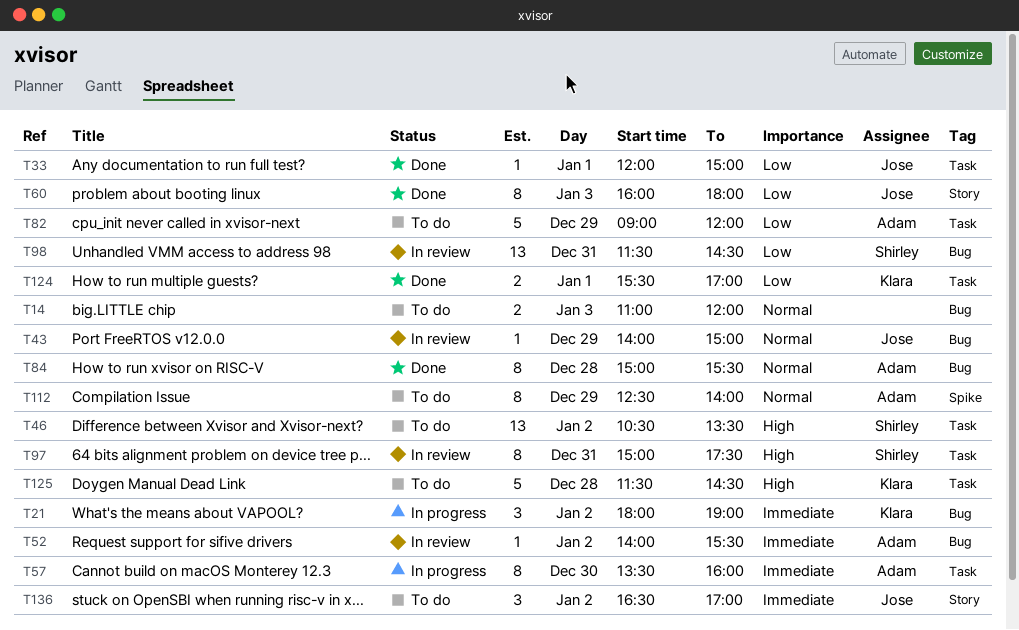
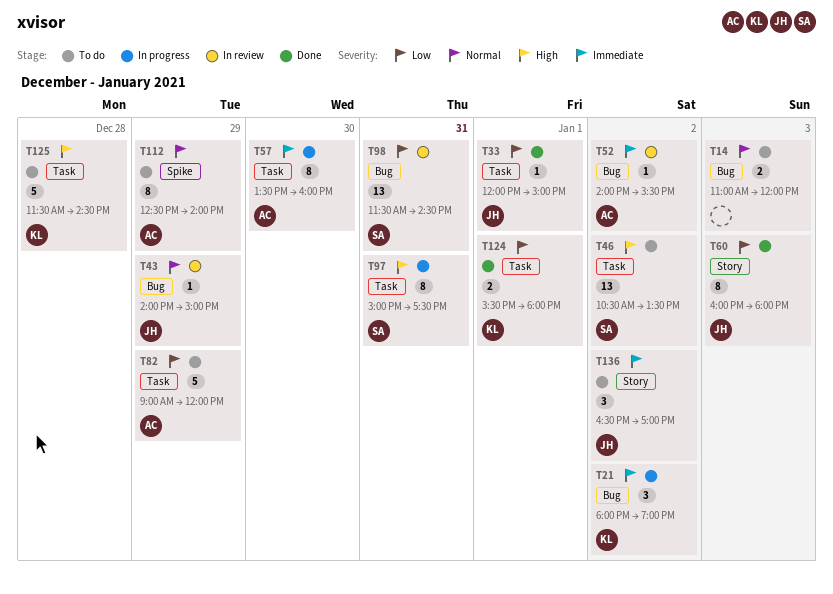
T84: present -> none
T97, status: In review -> In progress
T124, ends: 17:00 -> 18:00

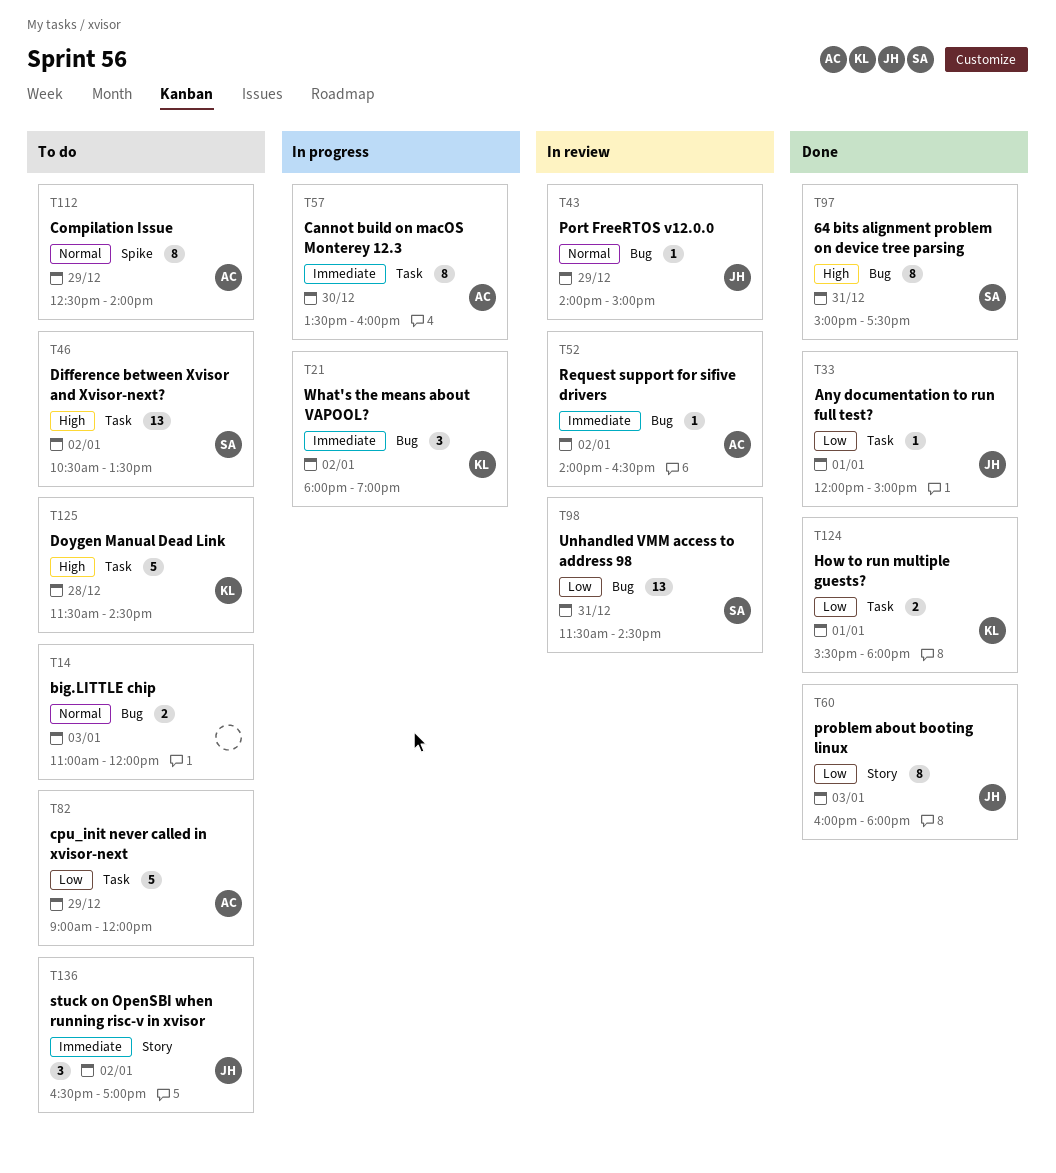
T52, ends: 15:30 -> 16:30
T97, status: In progress -> Done
T97, label: Task -> Bug

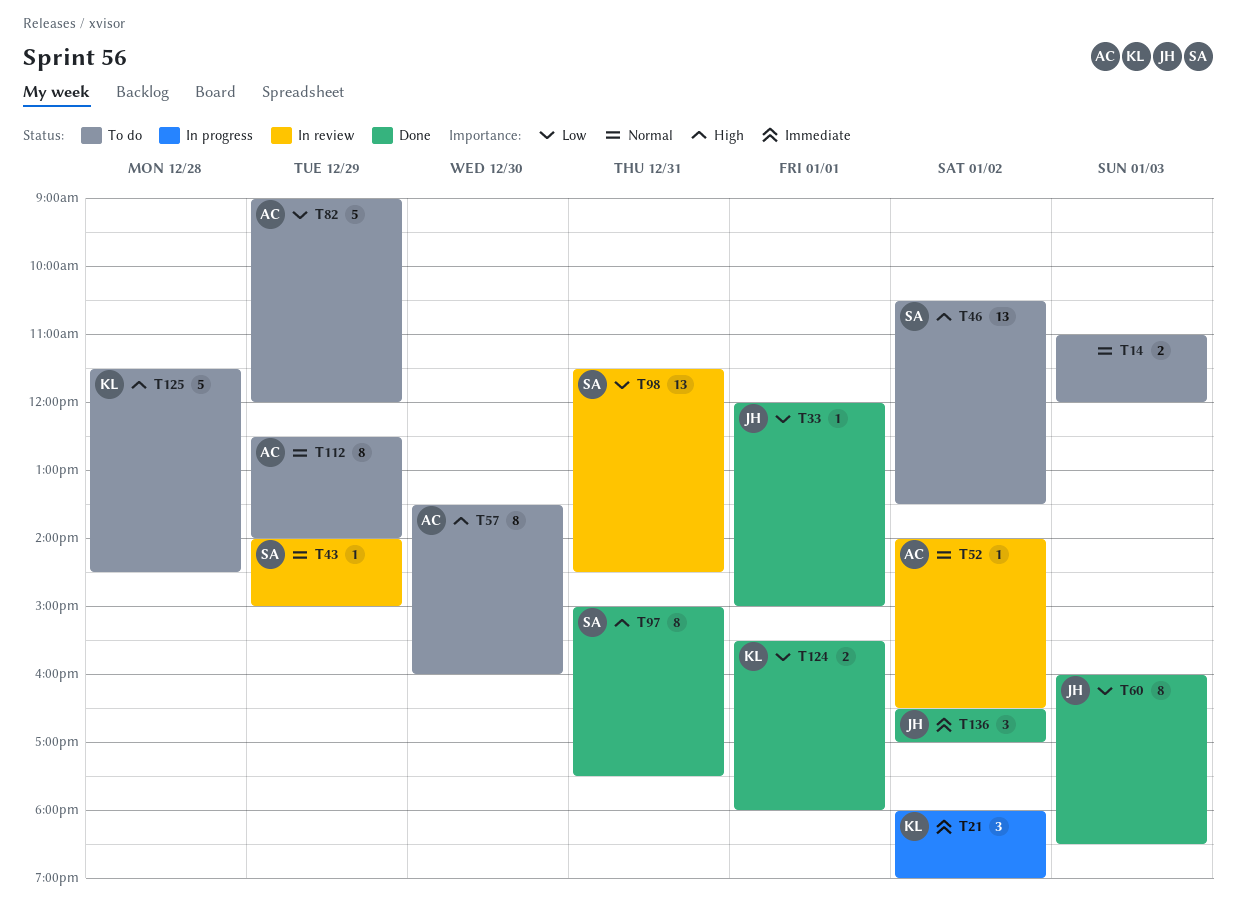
T43, owner: JH -> SA
T52, priority: Immediate -> Normal
T57, status: In progress -> To do
T57, priority: Immediate -> High
T60, ends: 18:00 -> 18:30
T136, status: To do -> Done

